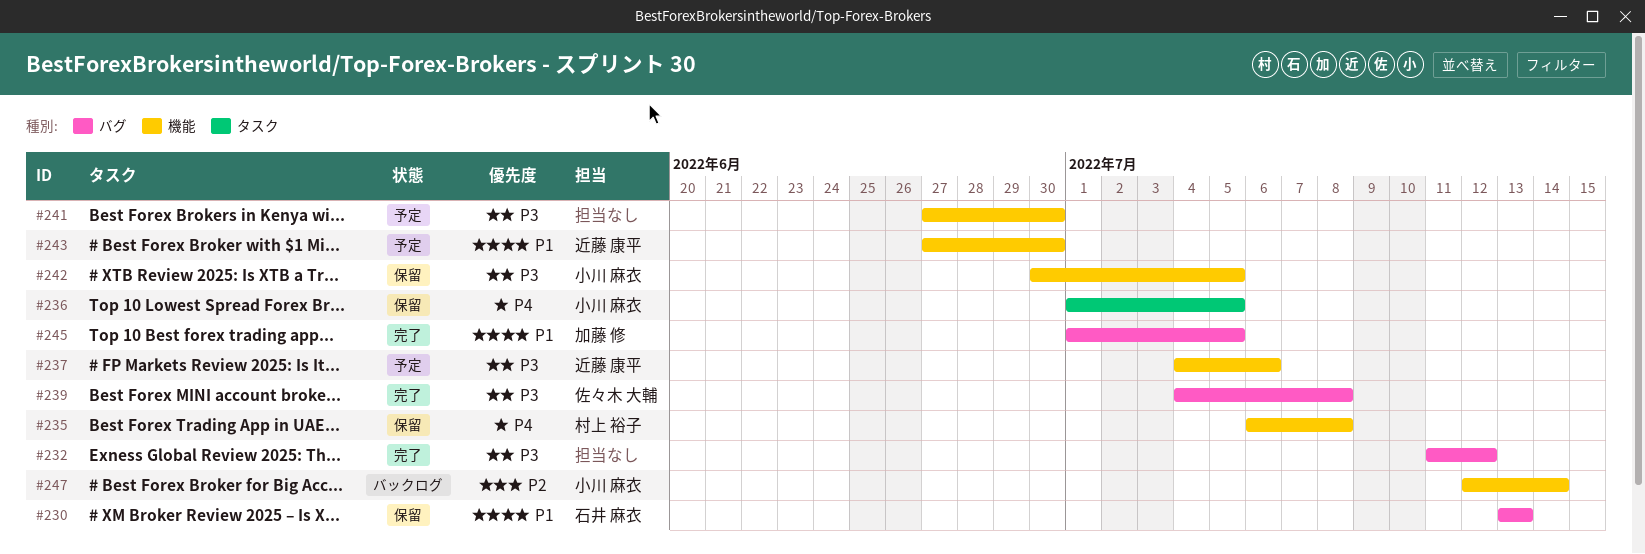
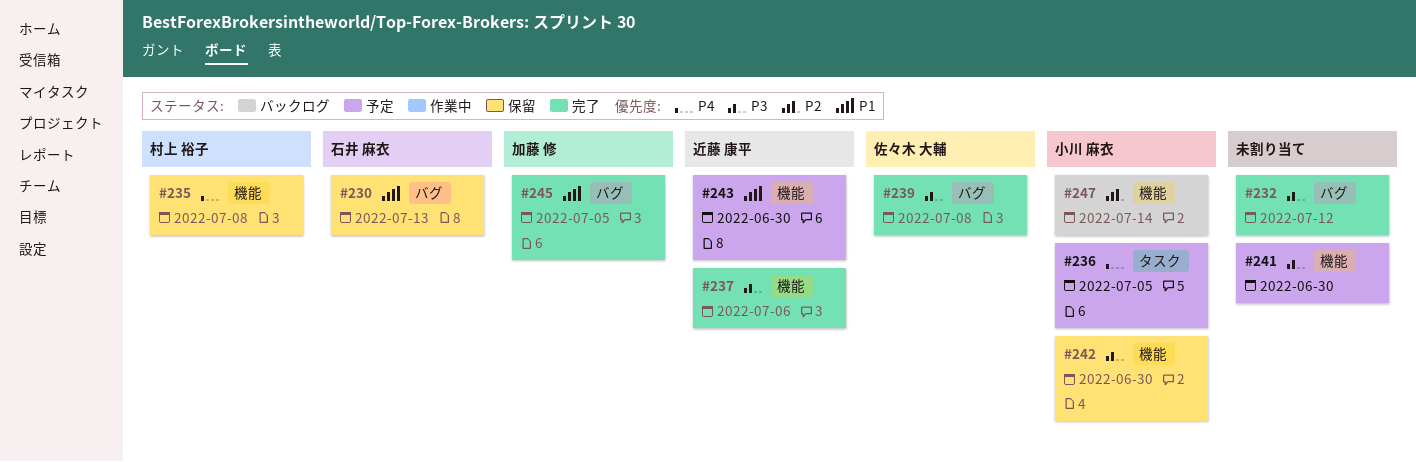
#236, status: 保留 -> 予定
#237, status: 予定 -> 完了
#242, due: Jul 5 -> Jun 30

